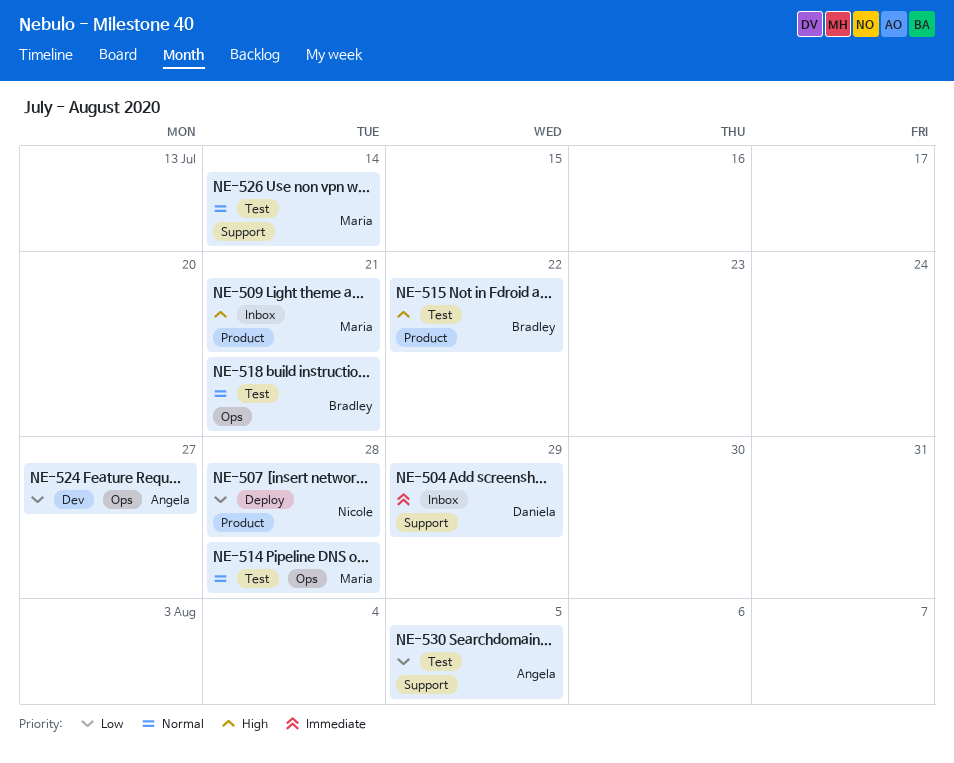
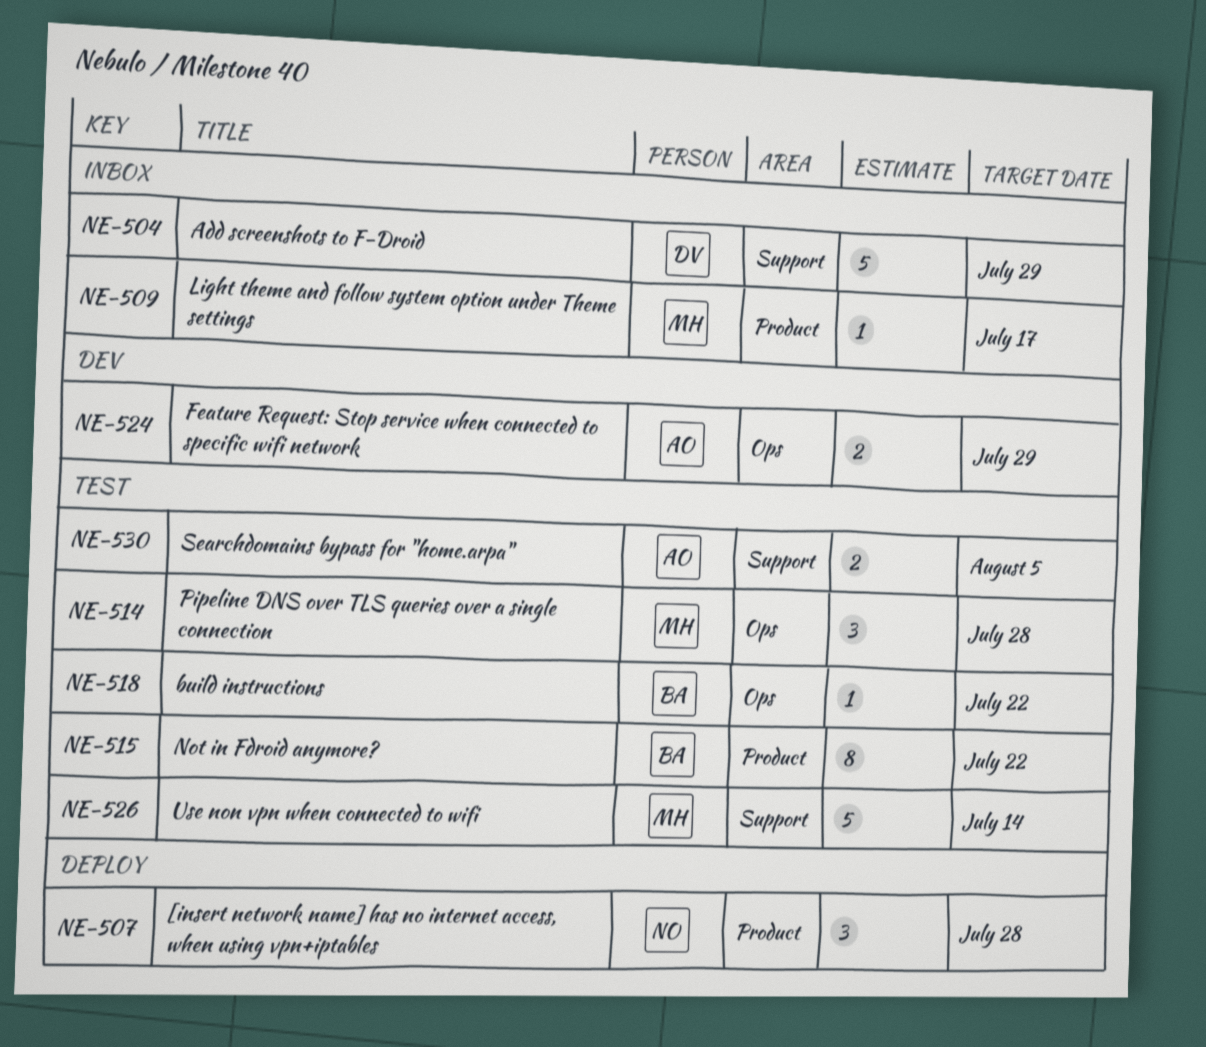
NE-509, due: Jul 21 -> Jul 17
NE-518, due: Jul 21 -> Jul 22
NE-524, due: Jul 27 -> Jul 29

